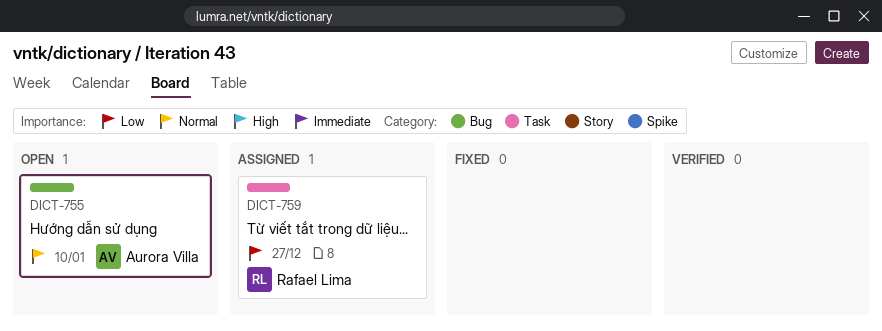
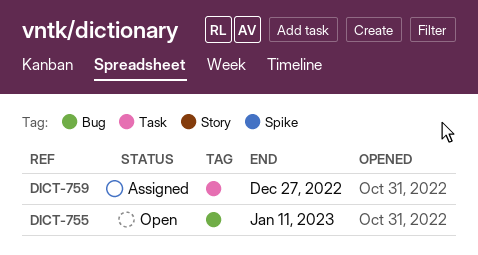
DICT-755, due: Jan 10 -> Jan 11

